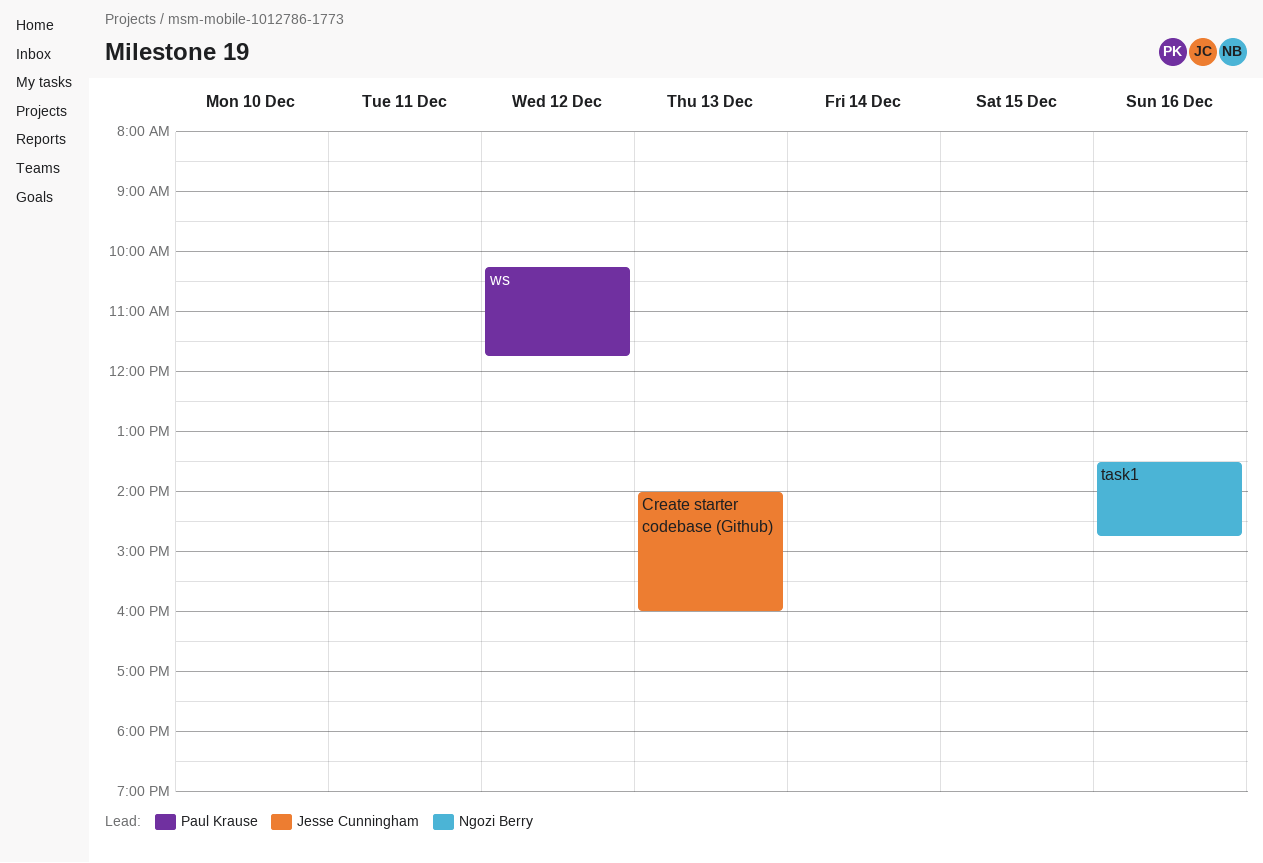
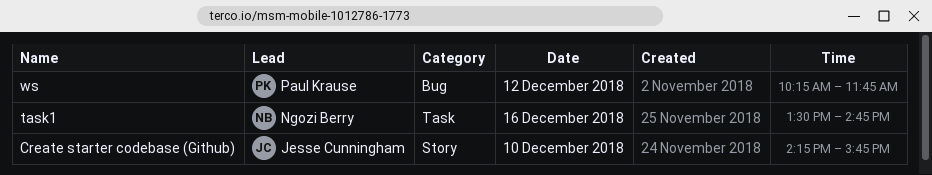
Create starter codebase (Github), day: Dec 13 -> Dec 10
Create starter codebase (Github), begins: 14:00 -> 14:15
Create starter codebase (Github), ends: 16:00 -> 15:45

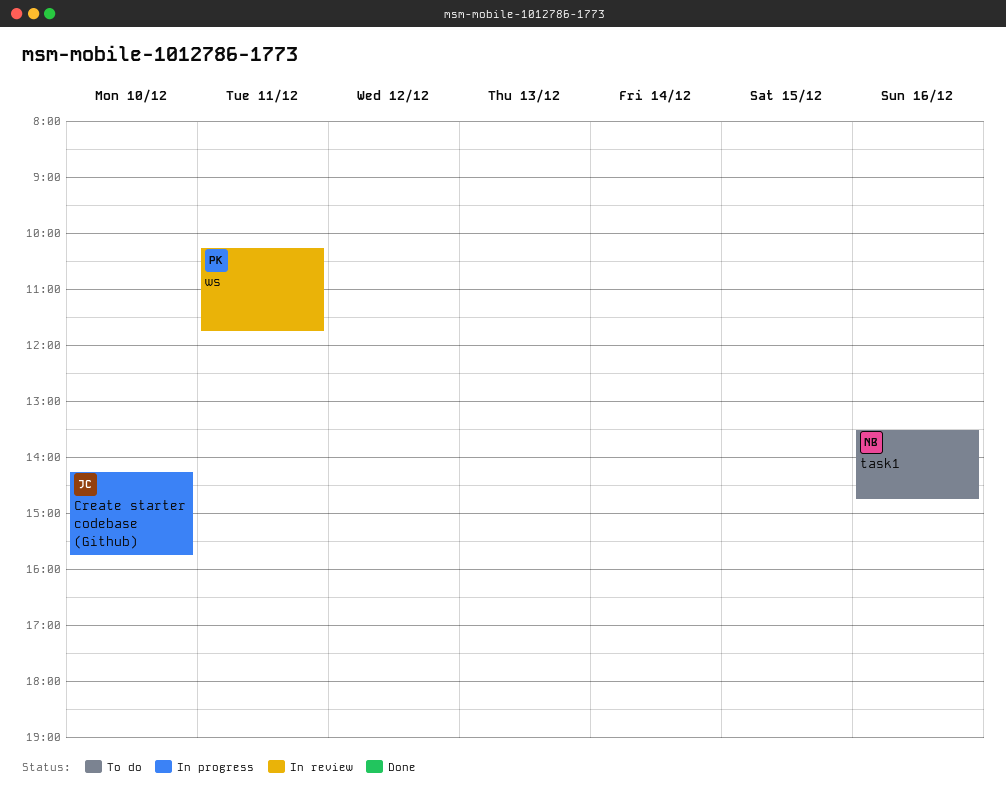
ws, day: Dec 12 -> Dec 11

